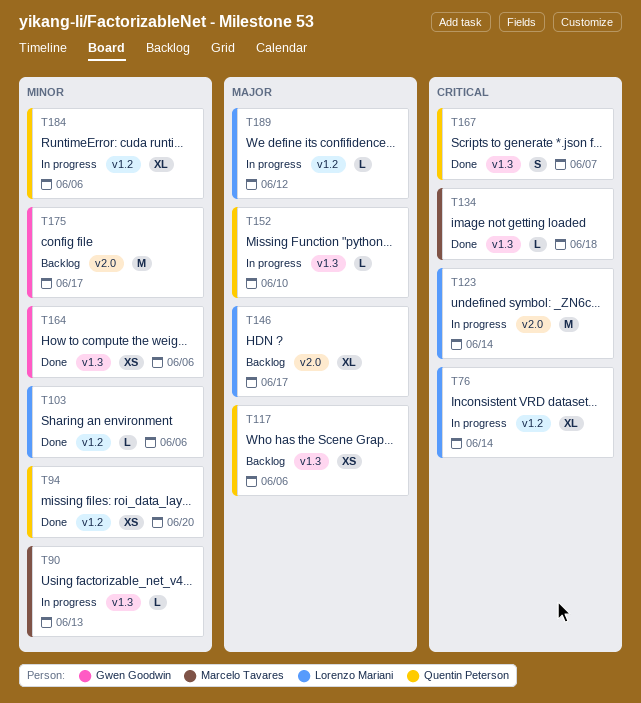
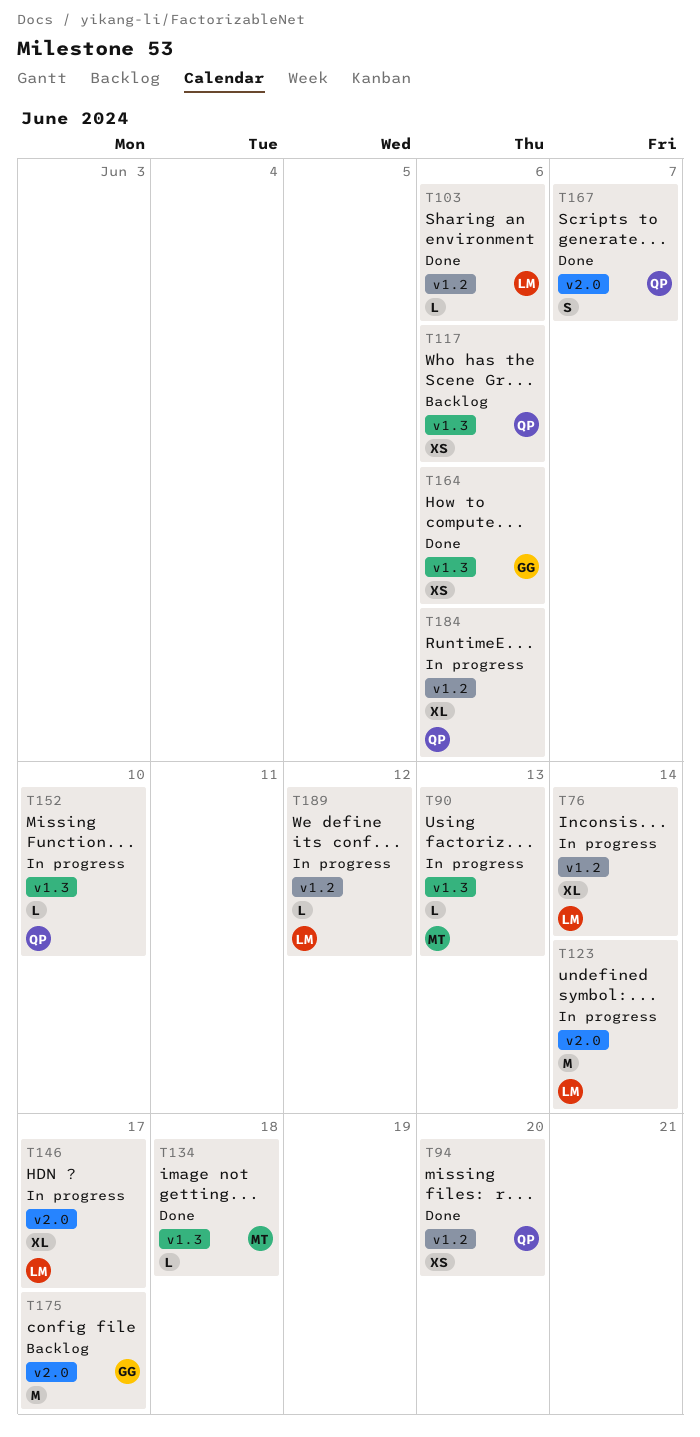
T146, status: Backlog -> In progress
T167, label: v1.3 -> v2.0

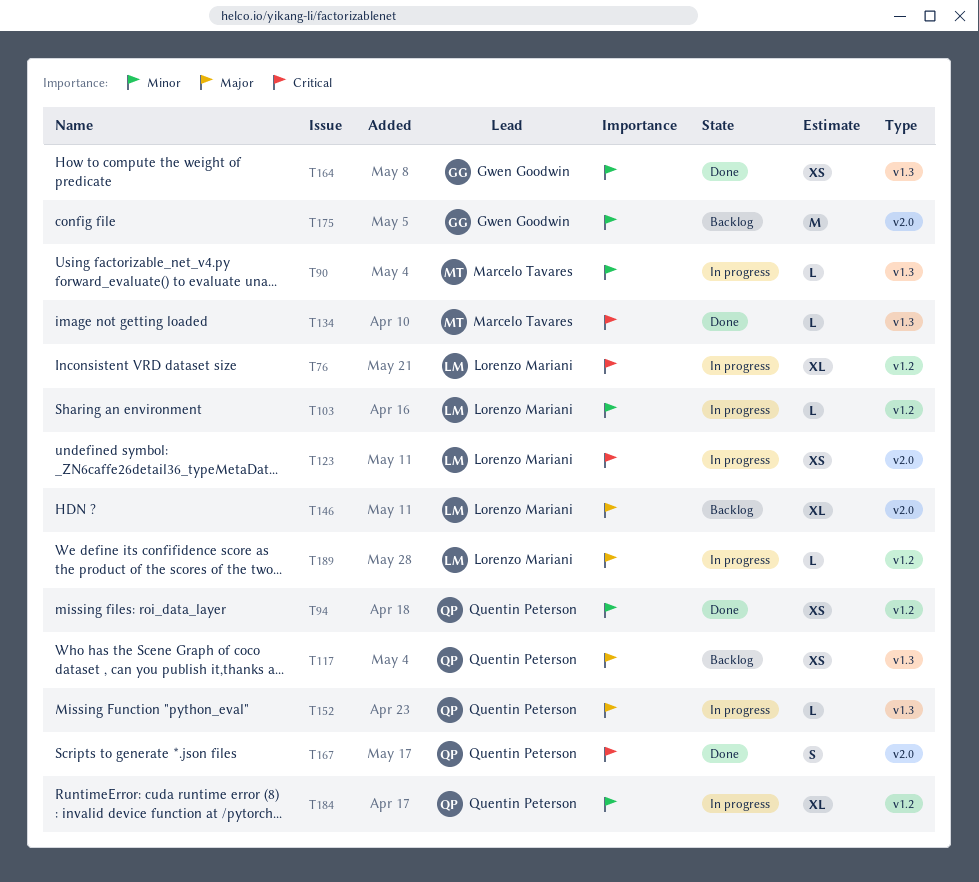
T103, status: Done -> In progress
T123, estimate: M -> XS
T146, status: In progress -> Backlog

